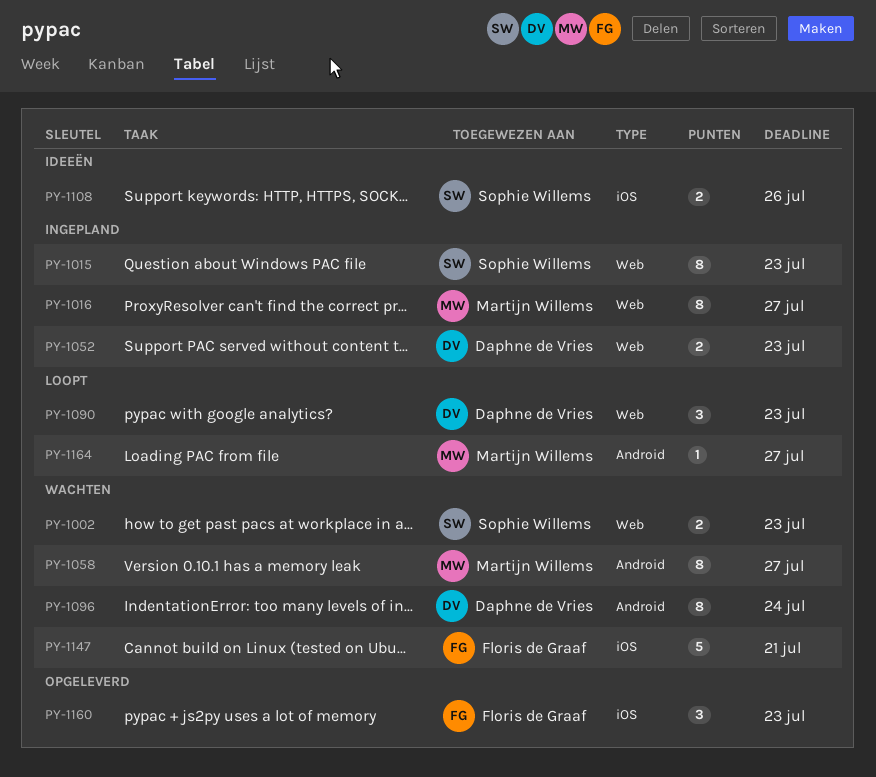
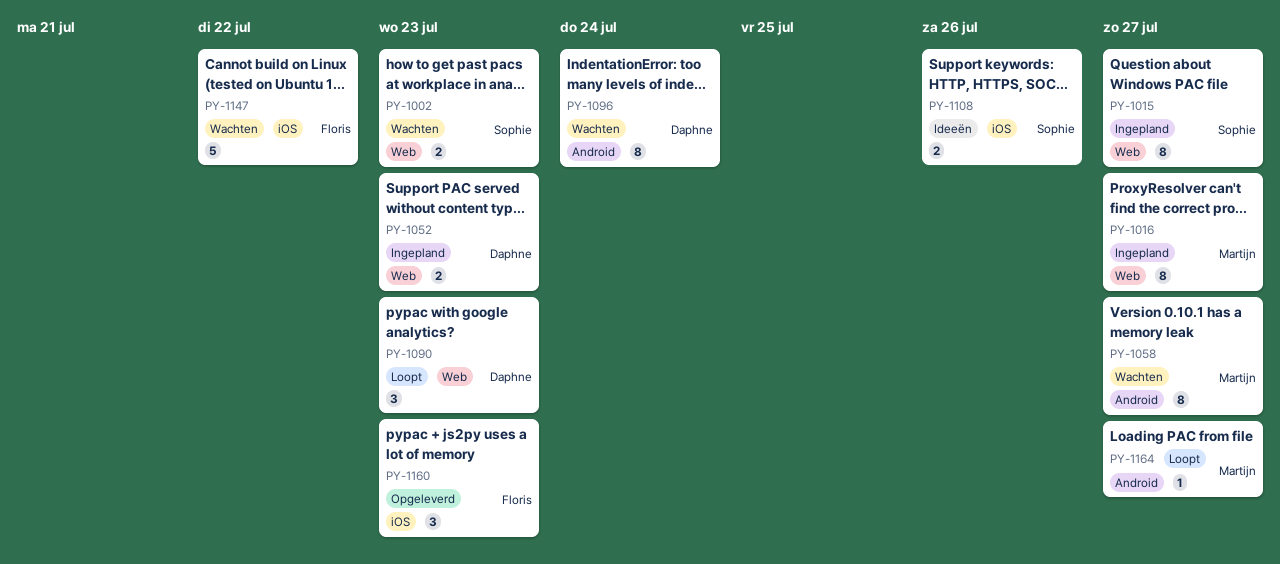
PY-1015, due: Jul 23 -> Jul 27
PY-1147, due: Jul 21 -> Jul 22

